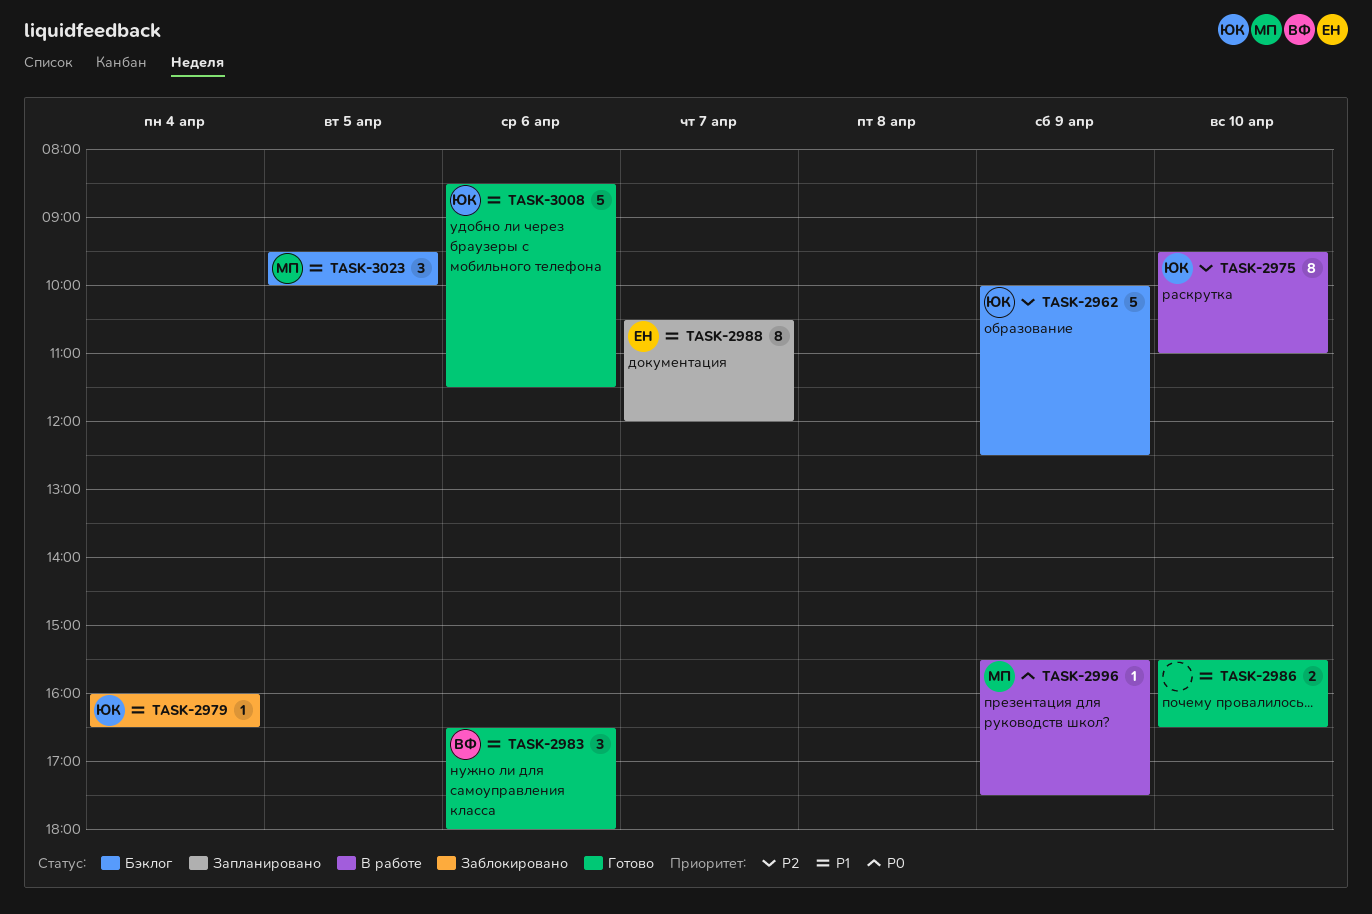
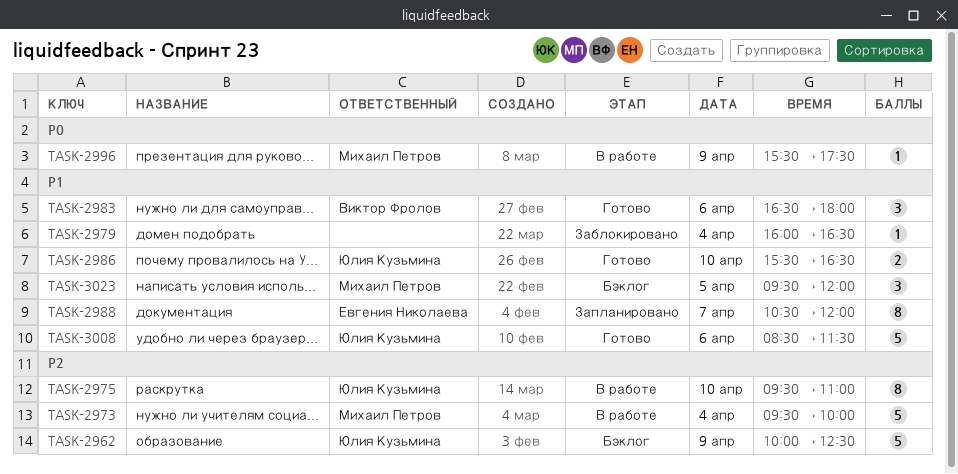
TASK-2973: none -> present
TASK-2979, owner: Юлия Кузьмина -> none
TASK-2986, owner: none -> Юлия Кузьмина
TASK-3023, ends: 10:00 -> 12:00

